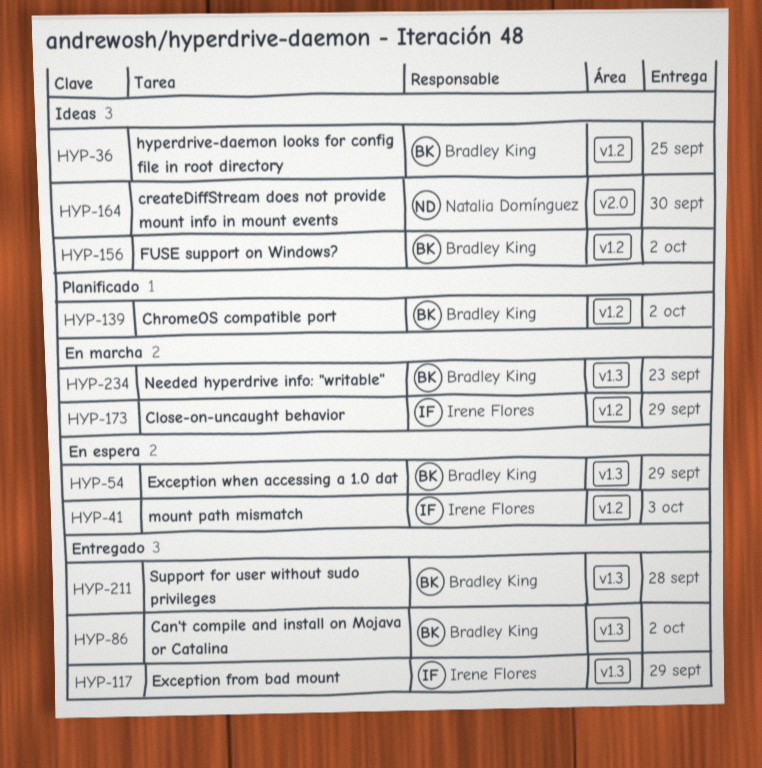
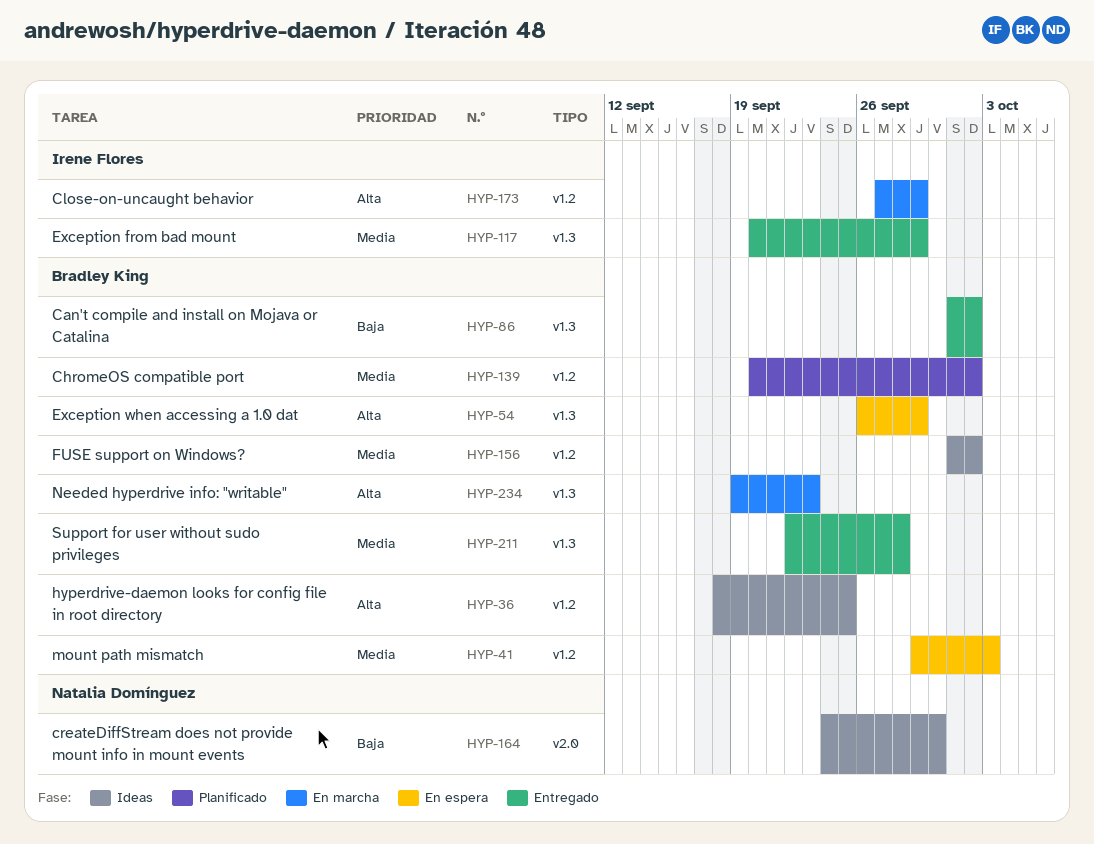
HYP-41, owner: Irene Flores -> Bradley King

